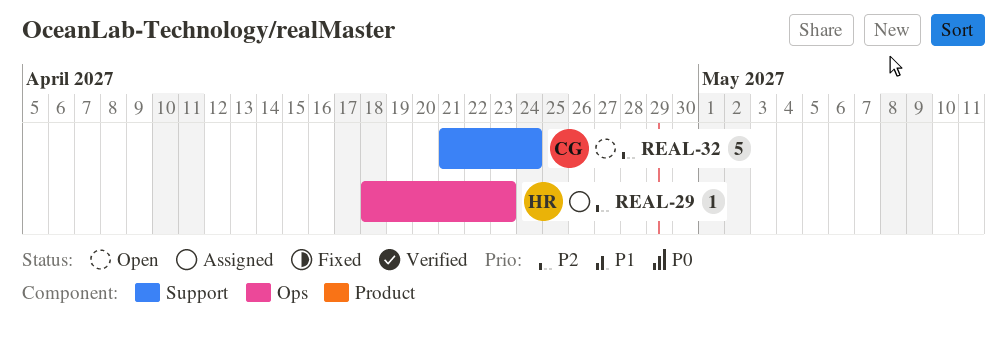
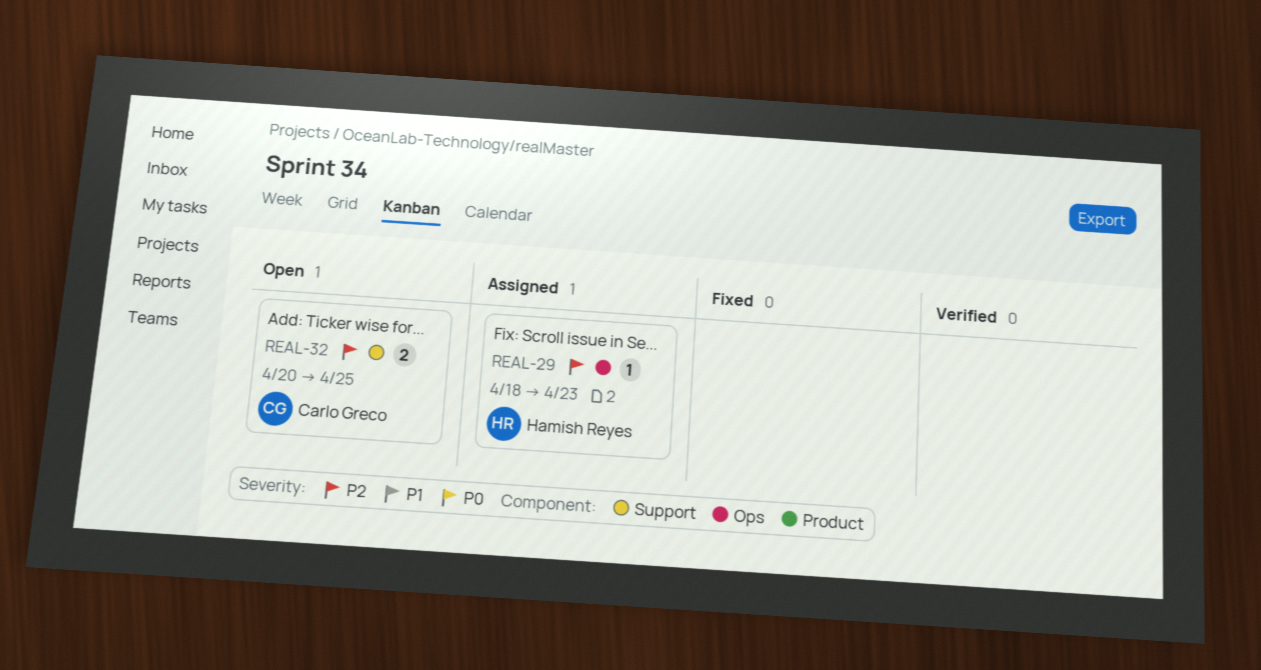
REAL-32, estimate: 5 -> 2
REAL-32, start: Apr 21 -> Apr 20
REAL-32, due: Apr 24 -> Apr 25

